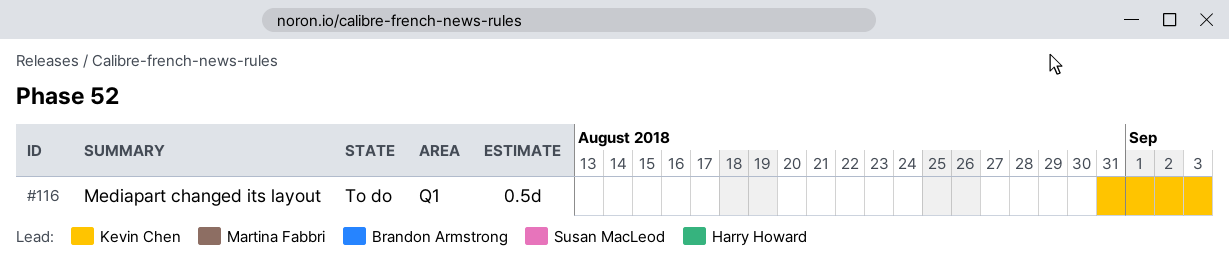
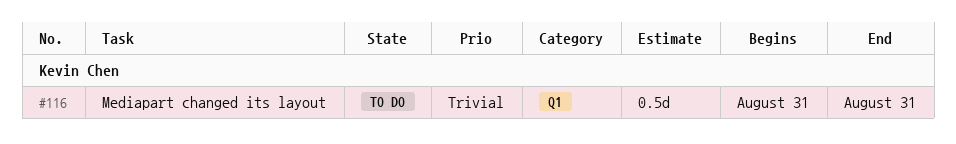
#116, due: Sep 3 -> Aug 31

